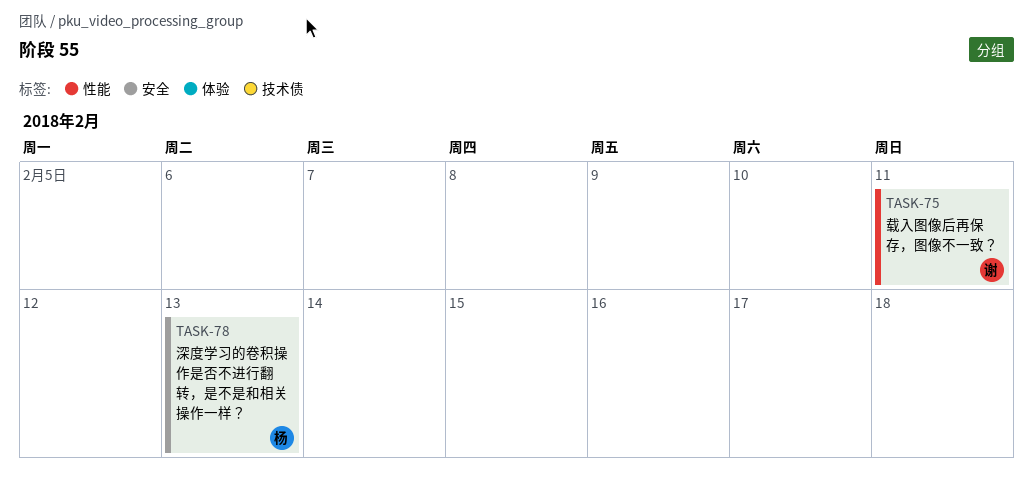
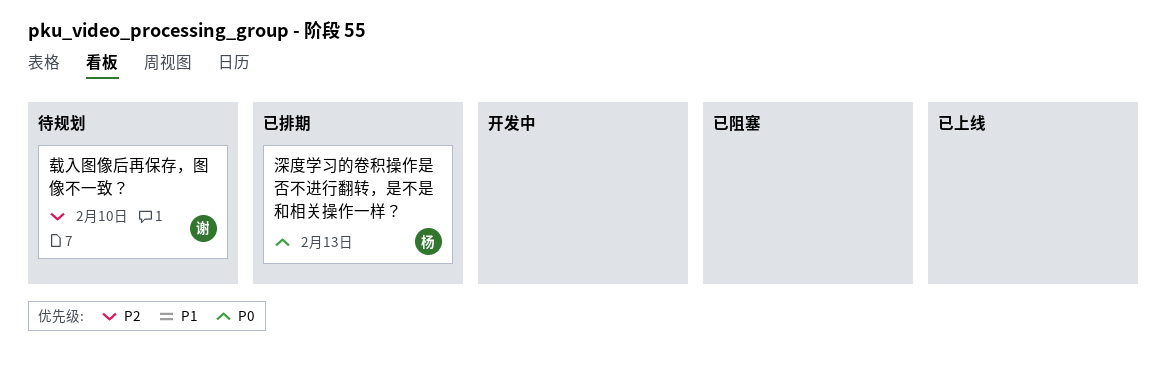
载入图像后再保存，图像不一致？, due: Feb 11 -> Feb 10

